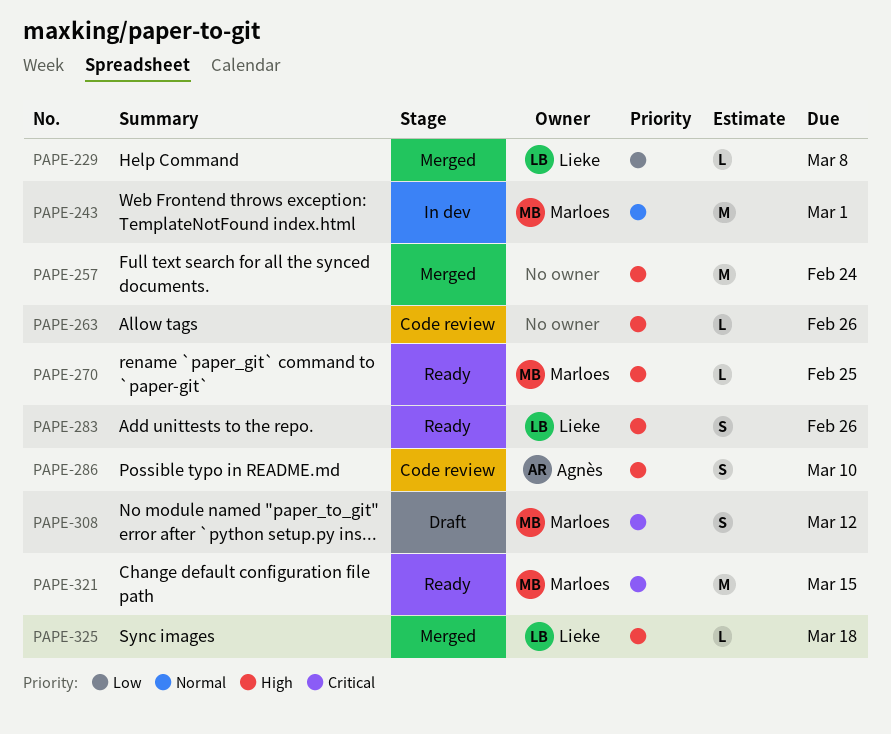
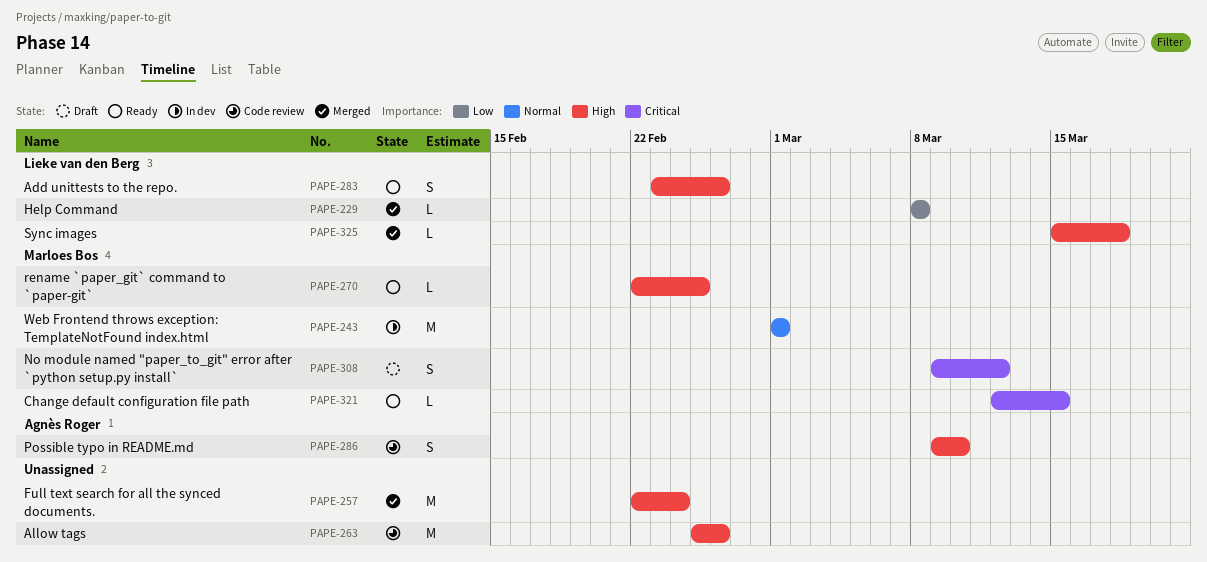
PAPE-263, estimate: L -> M
PAPE-321, estimate: M -> L

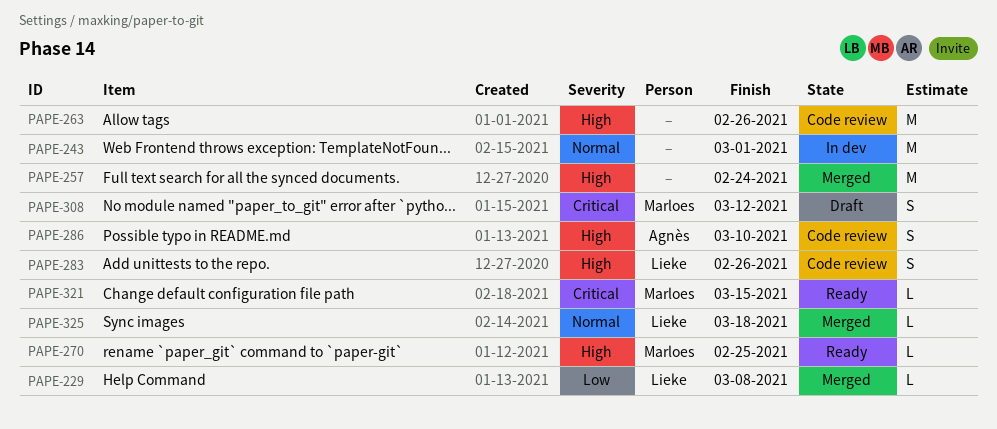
PAPE-243, owner: Marloes Bos -> none
PAPE-283, status: Ready -> Code review
PAPE-325, priority: High -> Normal

